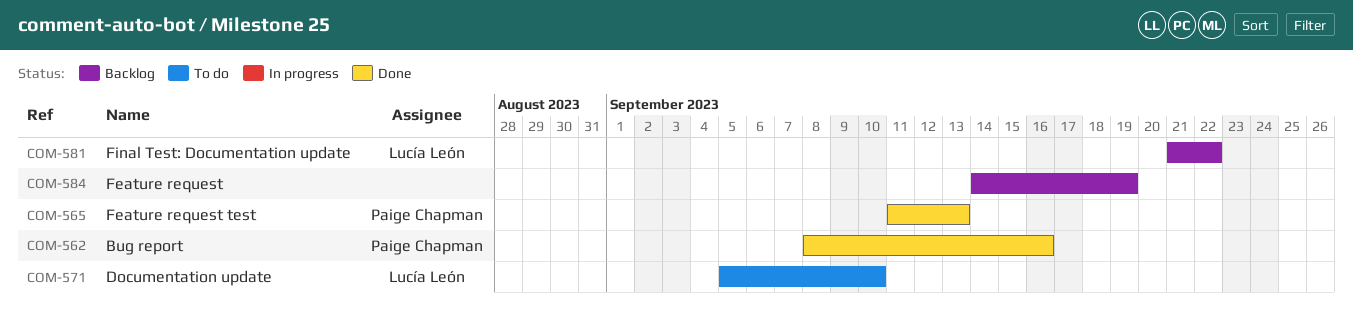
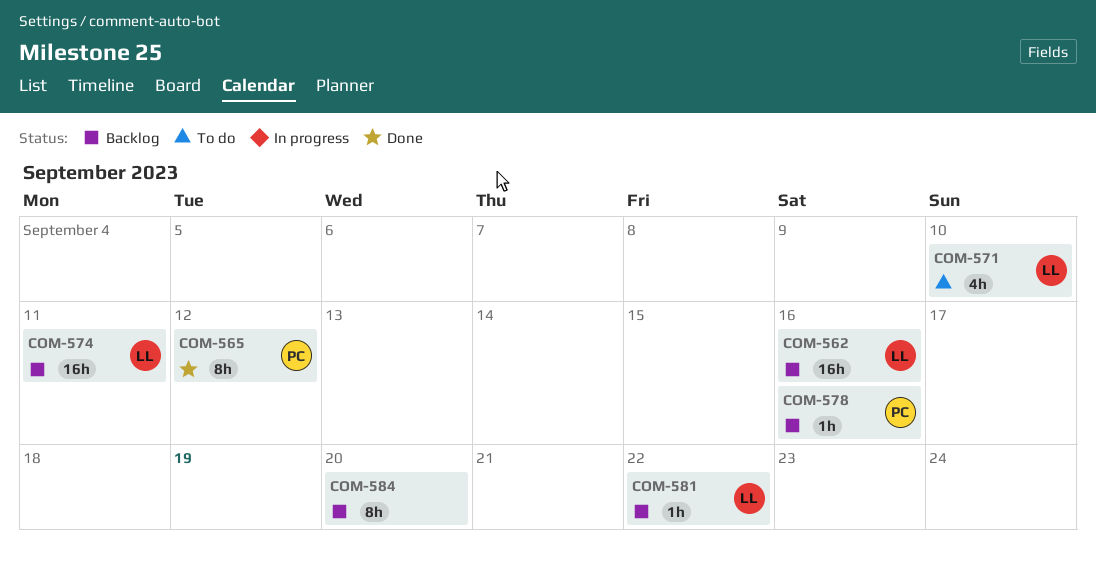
COM-562, status: Done -> Backlog
COM-562, owner: Paige Chapman -> Lucía León
COM-565, due: Sep 13 -> Sep 12
COM-574: none -> present
COM-578: none -> present
COM-584, due: Sep 19 -> Sep 20

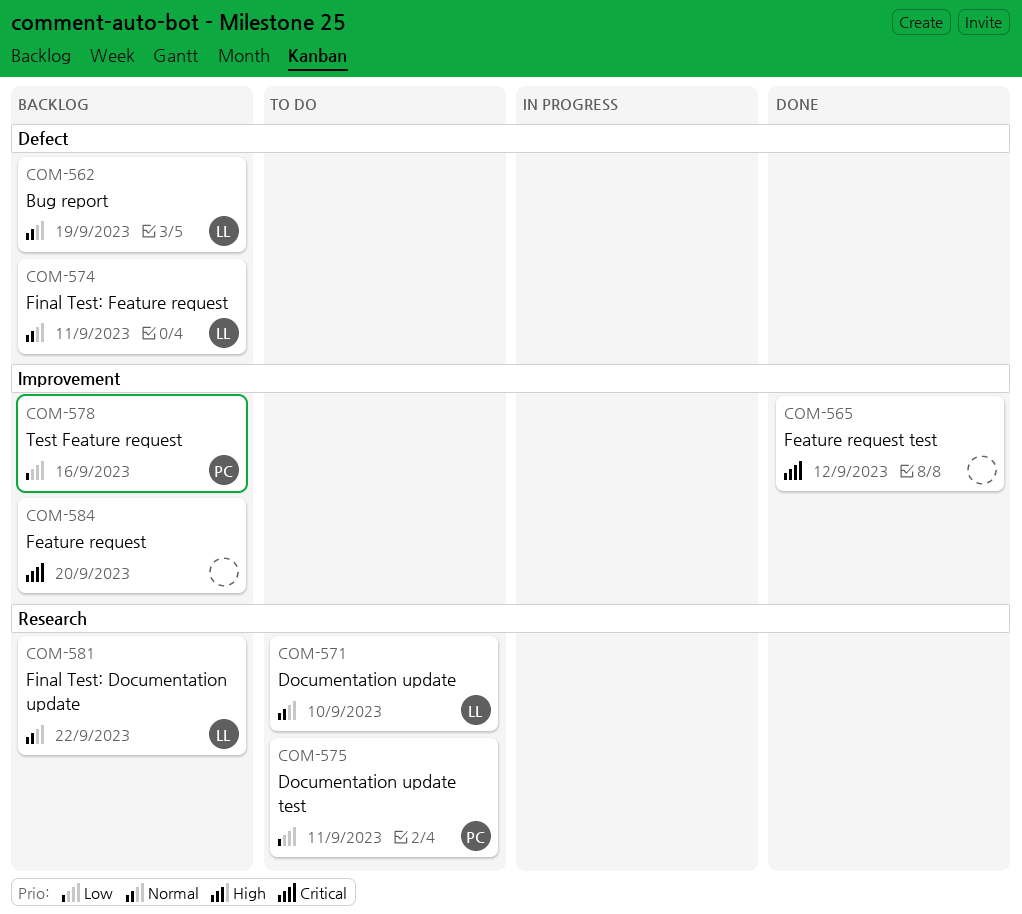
COM-562, due: Sep 16 -> Sep 19
COM-565, owner: PC -> none
COM-575: none -> present

